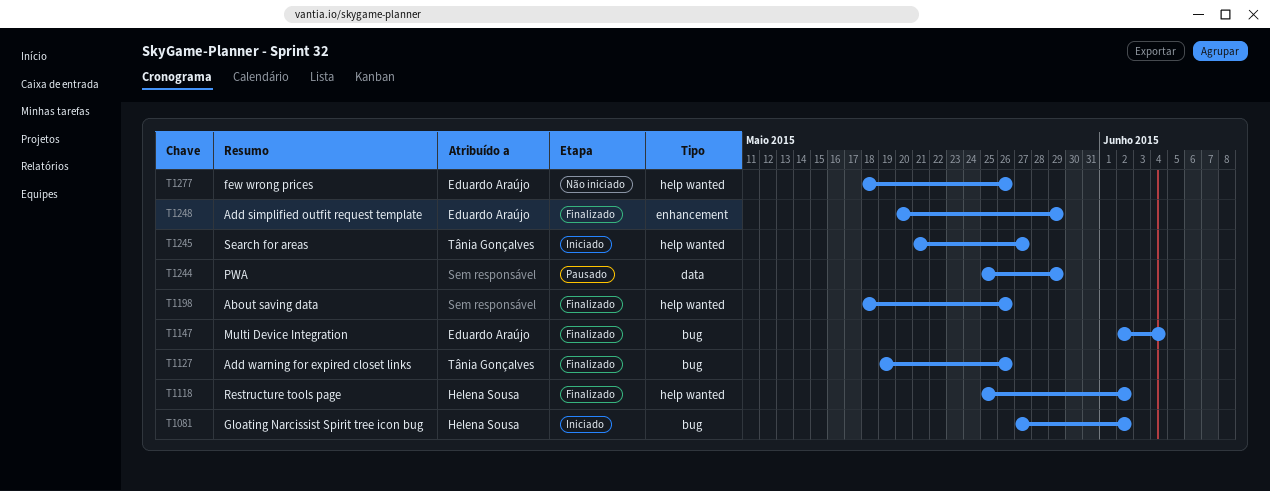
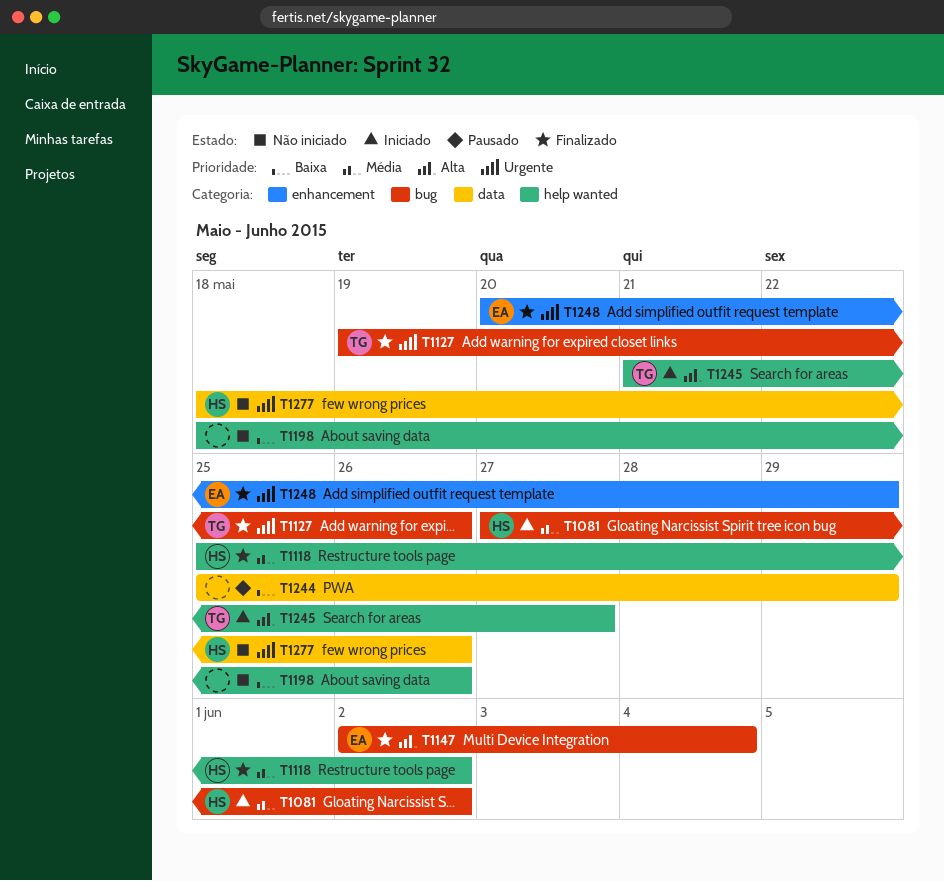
T1198, status: Finalizado -> Não iniciado
T1277, owner: Eduardo Araújo -> Helena Sousa
T1277, label: help wanted -> data

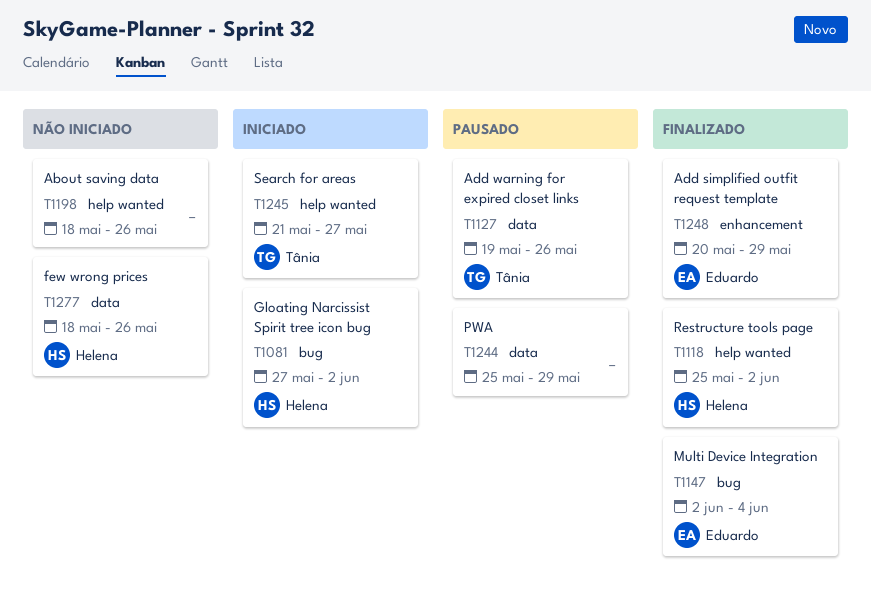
T1127, status: Finalizado -> Pausado
T1127, label: bug -> data

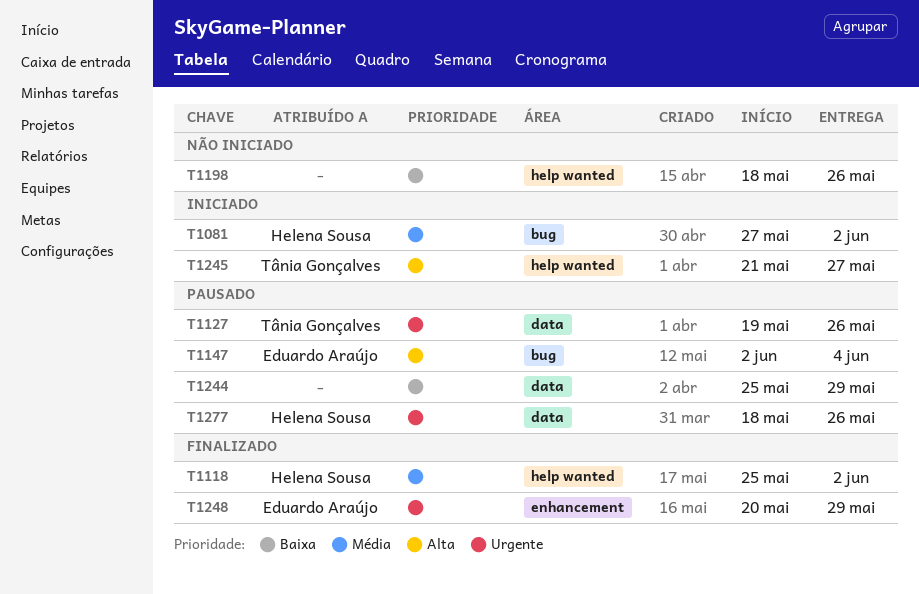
T1147, status: Finalizado -> Pausado
T1277, status: Não iniciado -> Pausado

